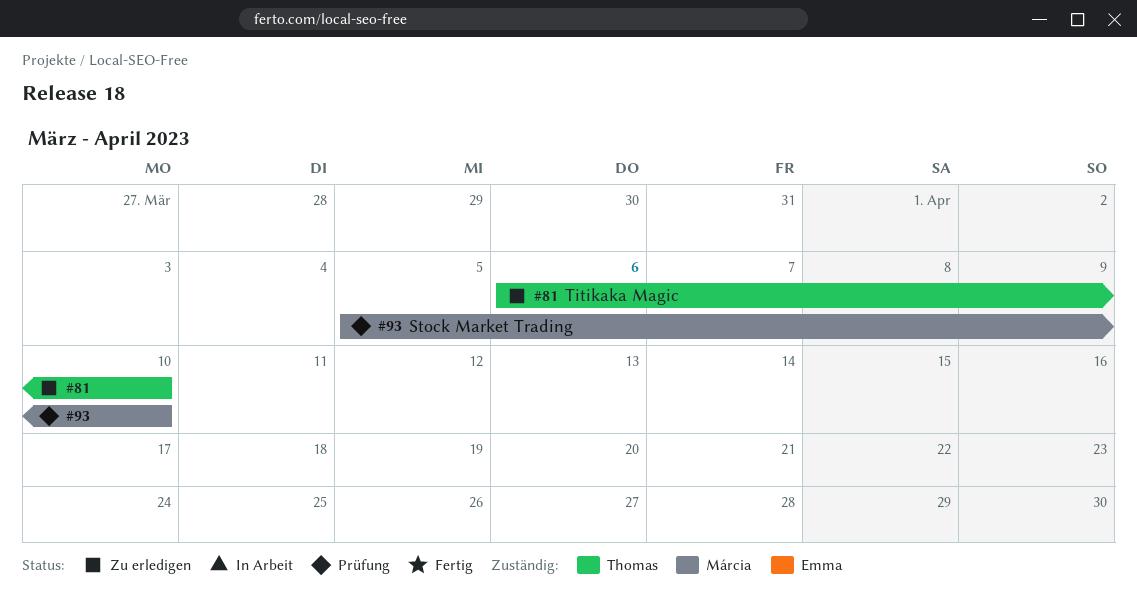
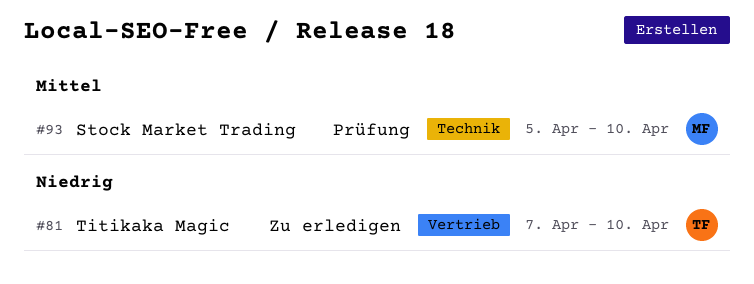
#81, start: Apr 6 -> Apr 7

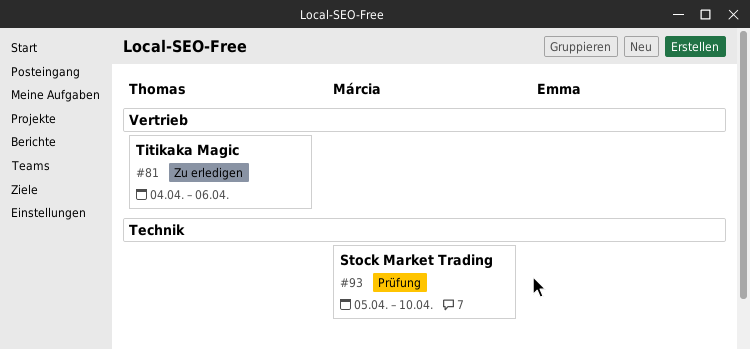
#81, start: Apr 7 -> Apr 4
#81, due: Apr 10 -> Apr 6

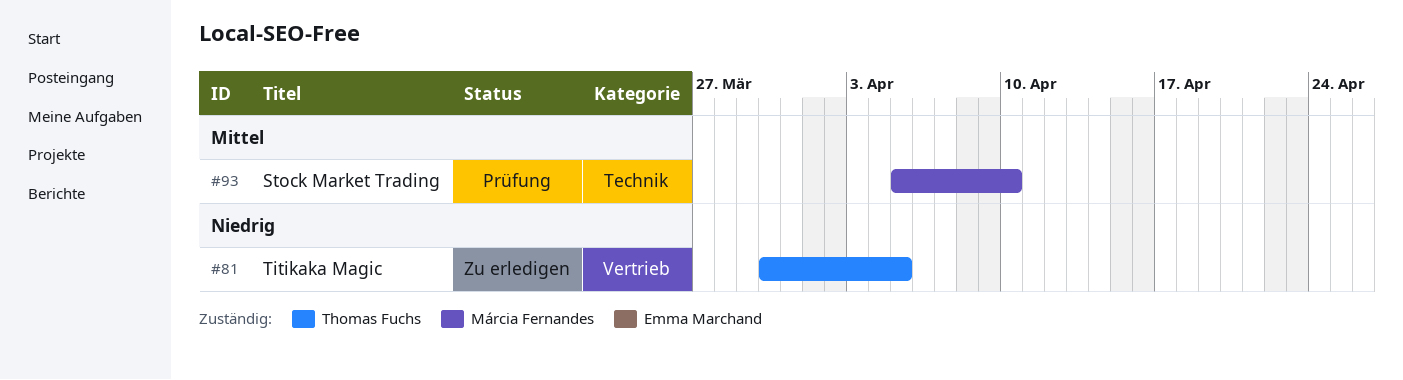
#81, start: Apr 4 -> Mar 30
#81, due: Apr 6 -> Apr 5

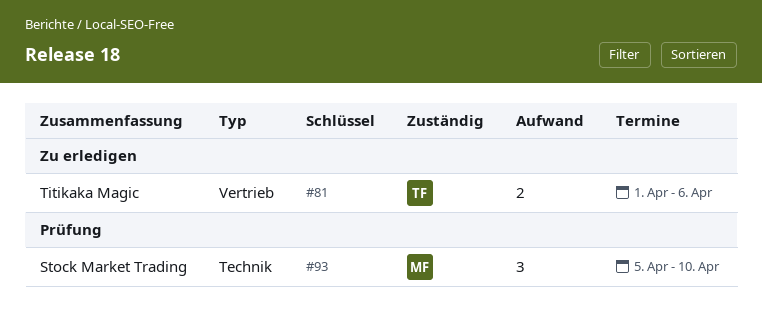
#81, start: Mar 30 -> Apr 1
#81, due: Apr 5 -> Apr 6

